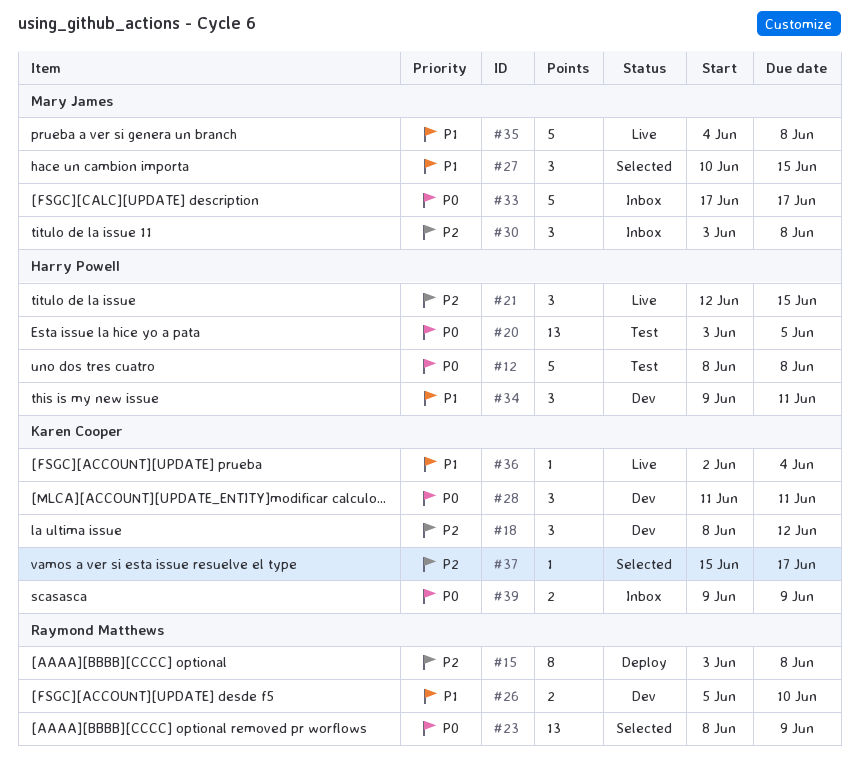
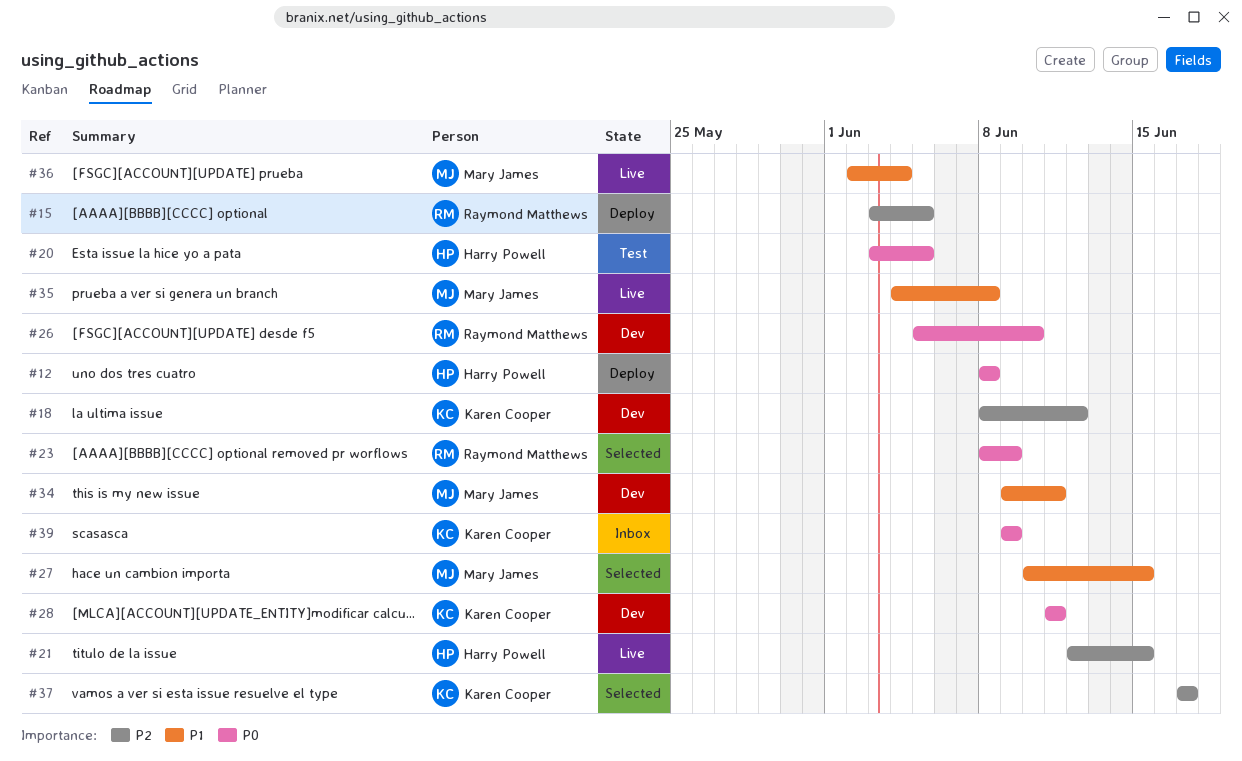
#12, status: Test -> Deploy
#15, due: Jun 8 -> Jun 5
#26, priority: P1 -> P0
#30: present -> none
#33: present -> none
#34, owner: Harry Powell -> Mary James
#36, owner: Karen Cooper -> Mary James
#37, start: Jun 15 -> Jun 17

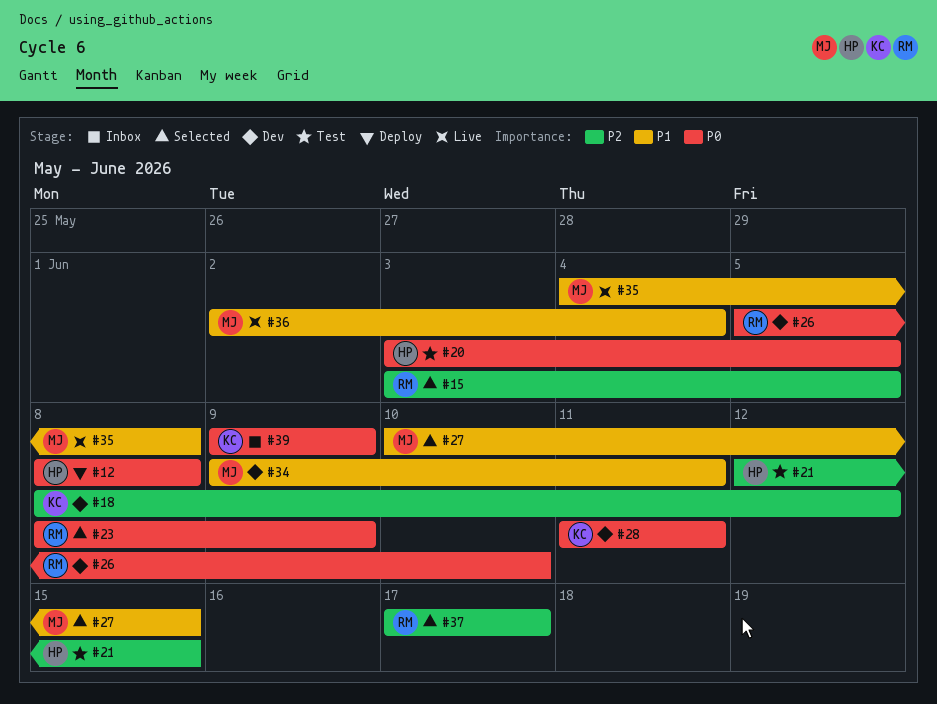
#15, status: Deploy -> Selected
#21, status: Live -> Test
#37, owner: Karen Cooper -> Raymond Matthews

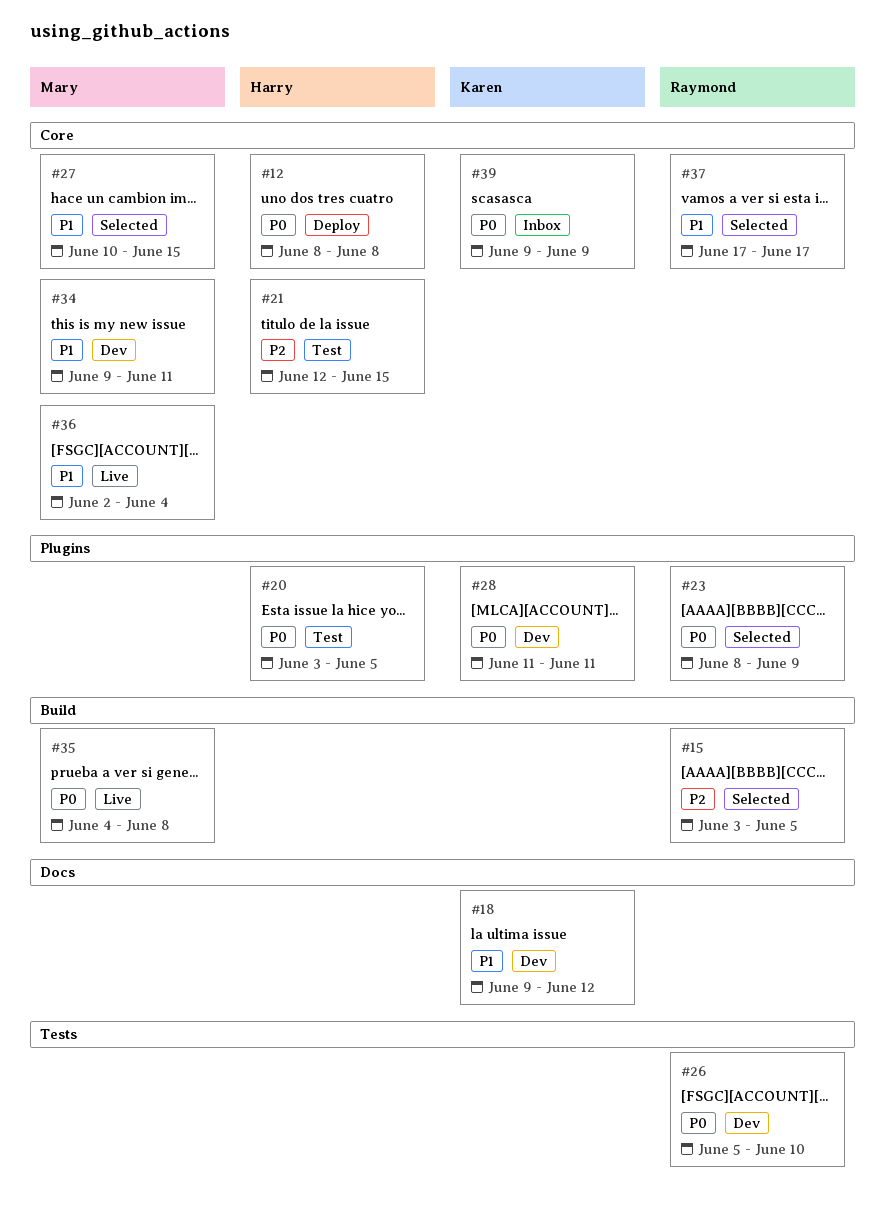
#18, priority: P2 -> P1
#18, start: Jun 8 -> Jun 9
#35, priority: P1 -> P0
#37, priority: P2 -> P1

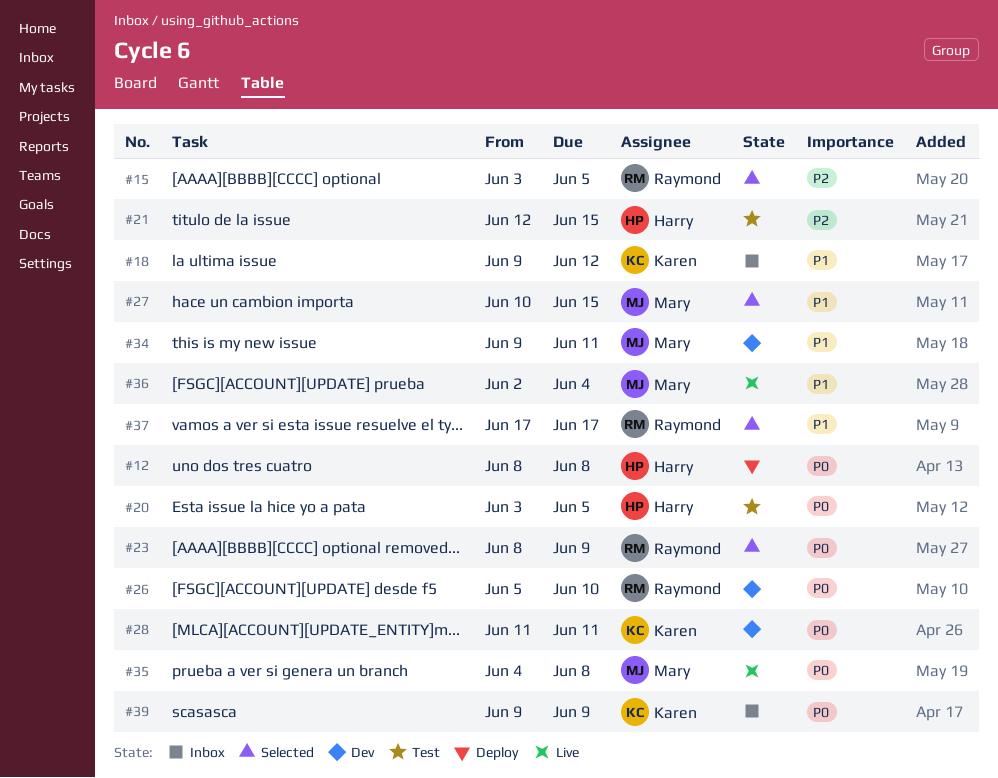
#18, status: Dev -> Inbox

